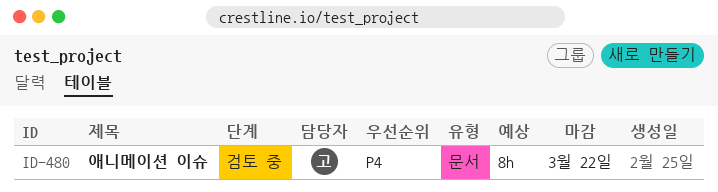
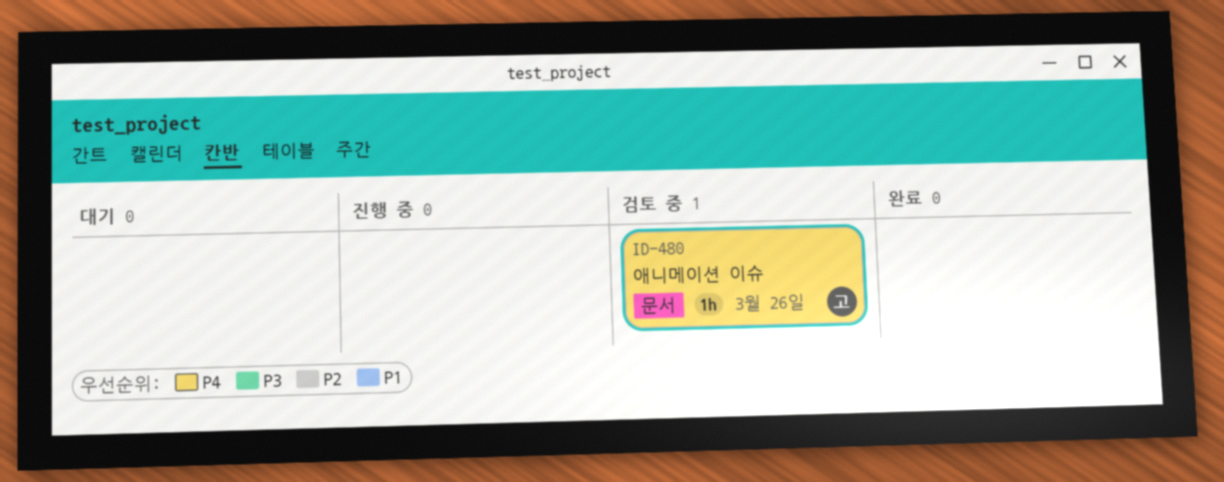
ID-480, estimate: 8h -> 1h
ID-480, due: Mar 22 -> Mar 26

